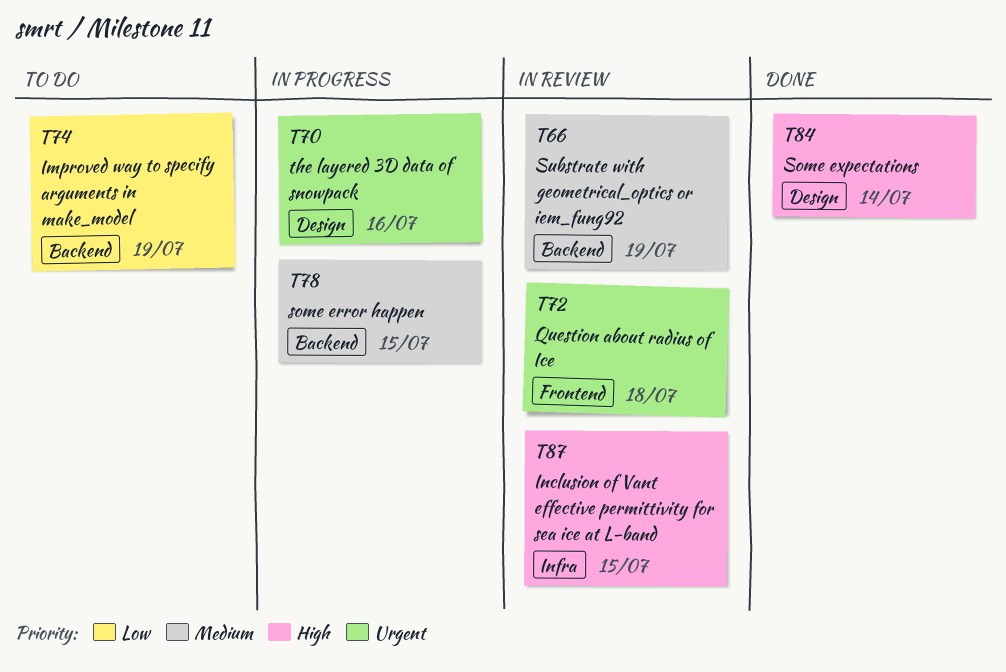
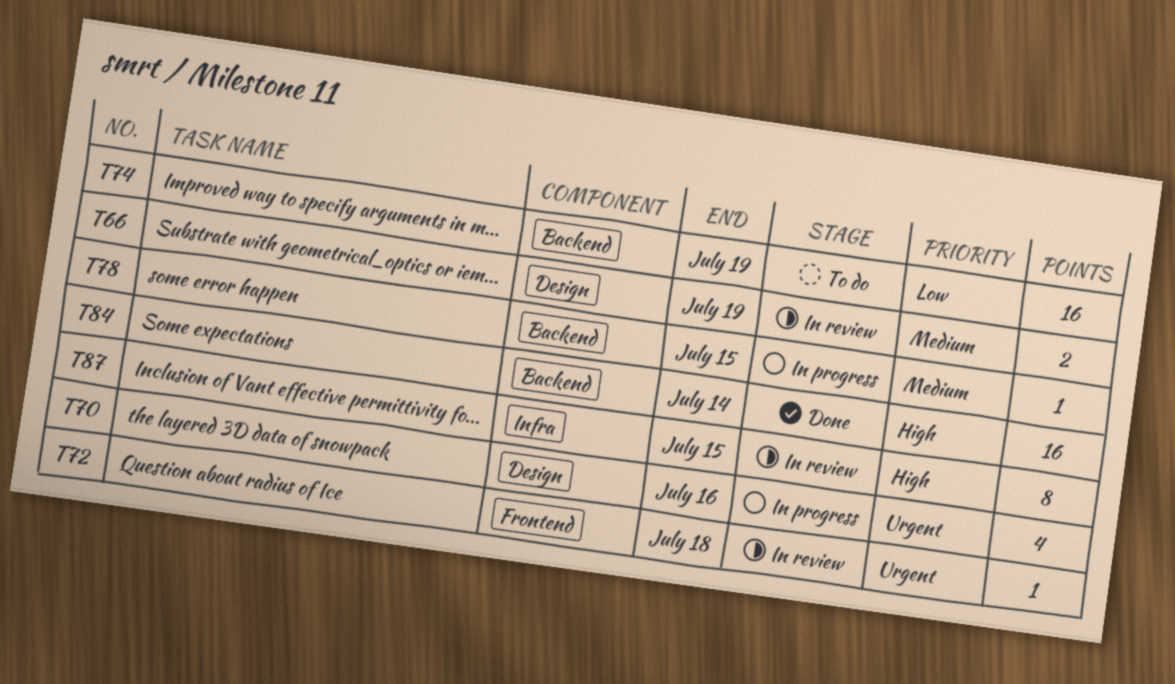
T66, label: Backend -> Design
T84, label: Design -> Backend

